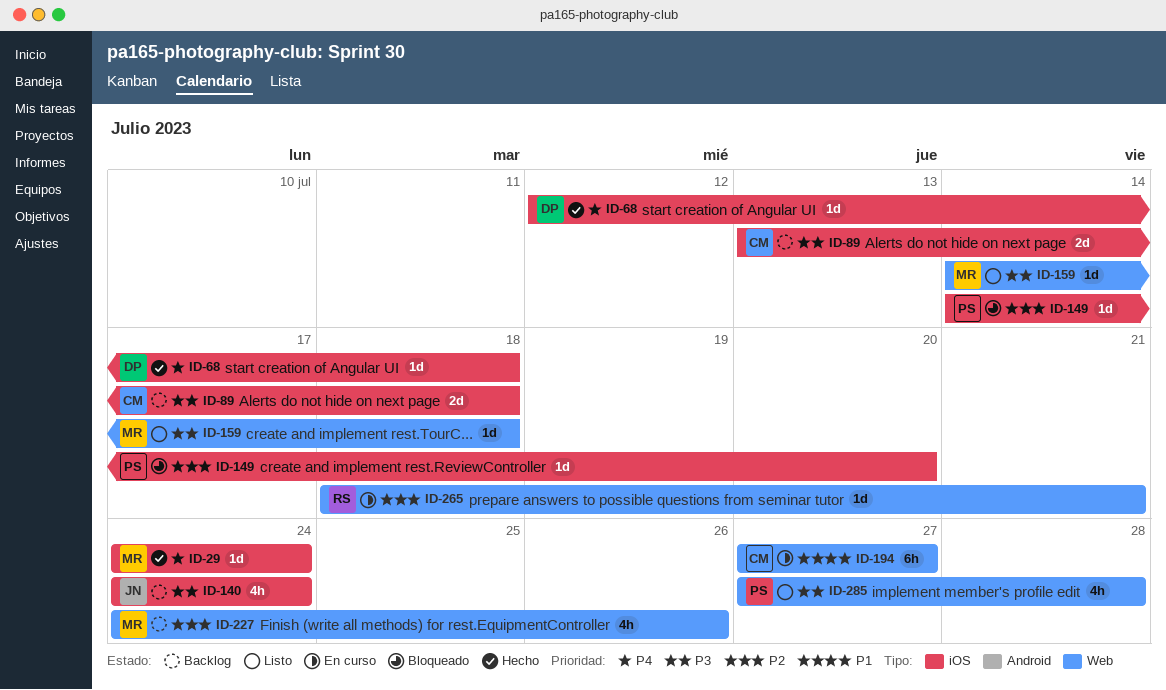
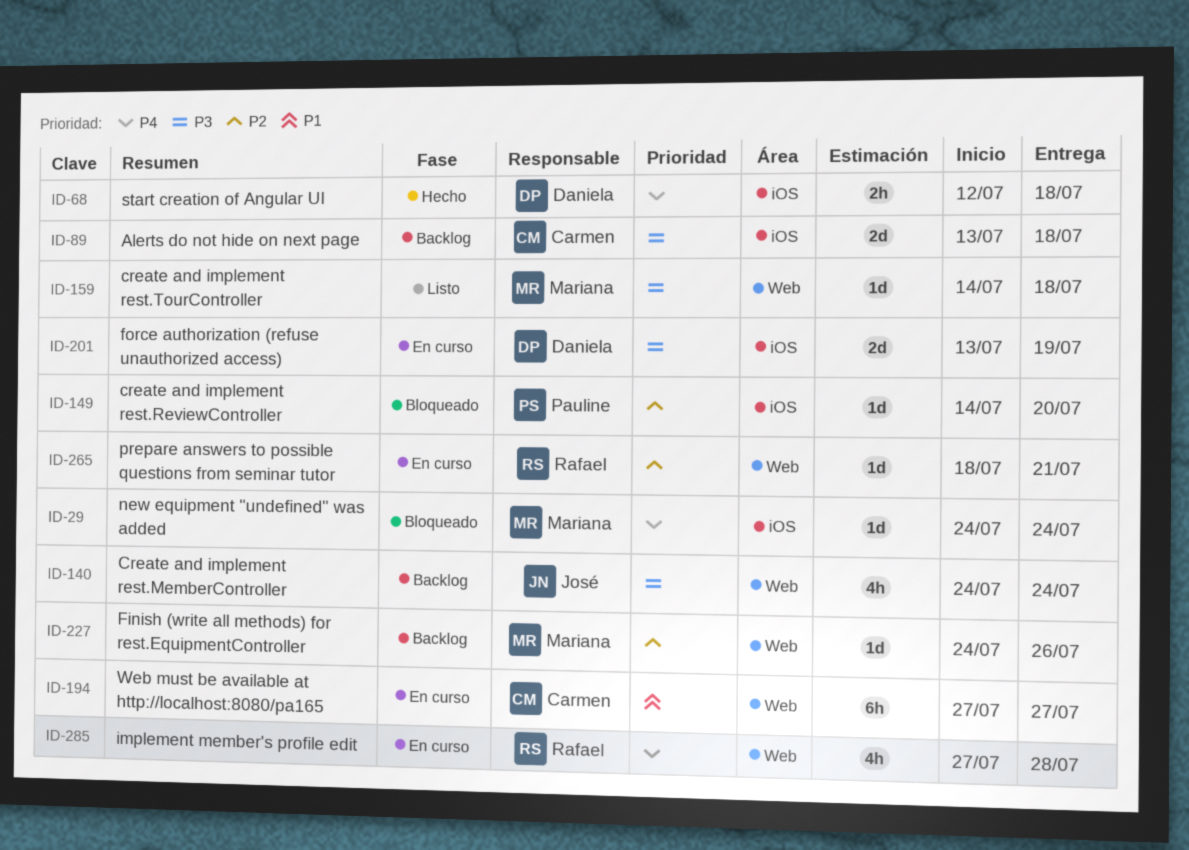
ID-29, status: Hecho -> Bloqueado
ID-68, estimate: 1d -> 2h
ID-140, label: iOS -> Web
ID-201: none -> present
ID-227, estimate: 4h -> 1d
ID-285, status: Listo -> En curso
ID-285, owner: Pauline -> Rafael
ID-285, priority: P3 -> P4

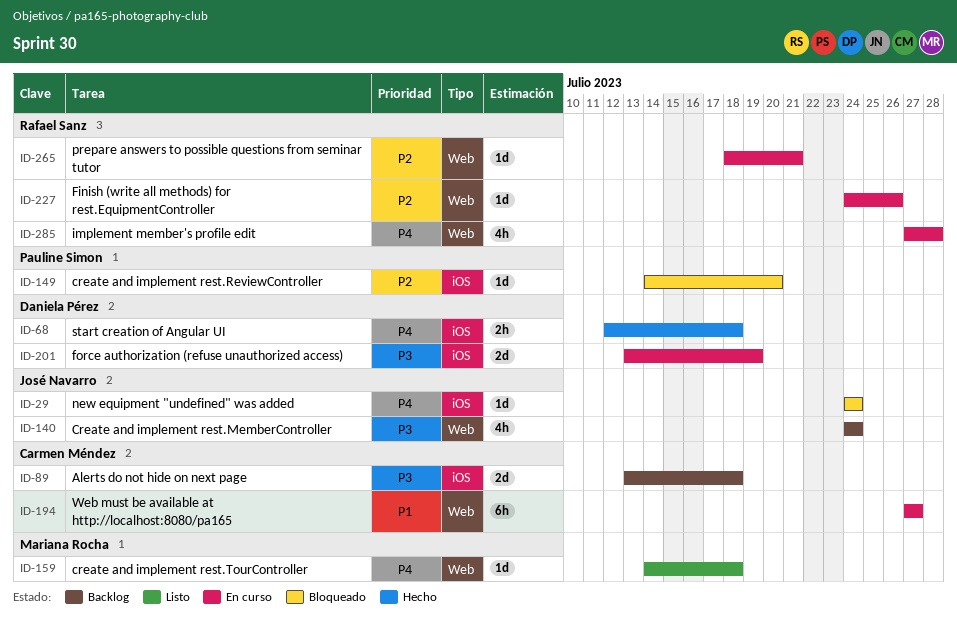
ID-29, owner: Mariana Rocha -> José Navarro
ID-159, priority: P3 -> P4
ID-227, status: Backlog -> En curso
ID-227, owner: Mariana Rocha -> Rafael Sanz

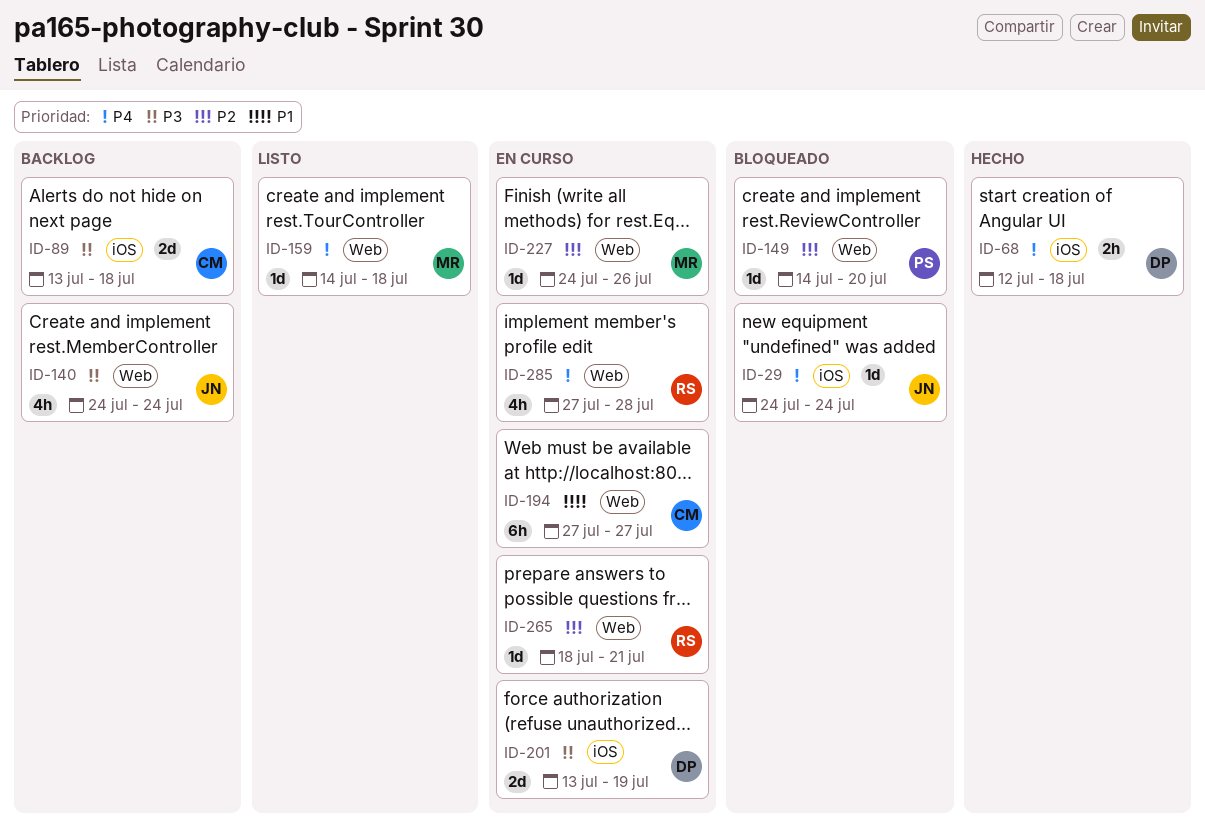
ID-149, label: iOS -> Web
ID-227, owner: Rafael Sanz -> Mariana Rocha

